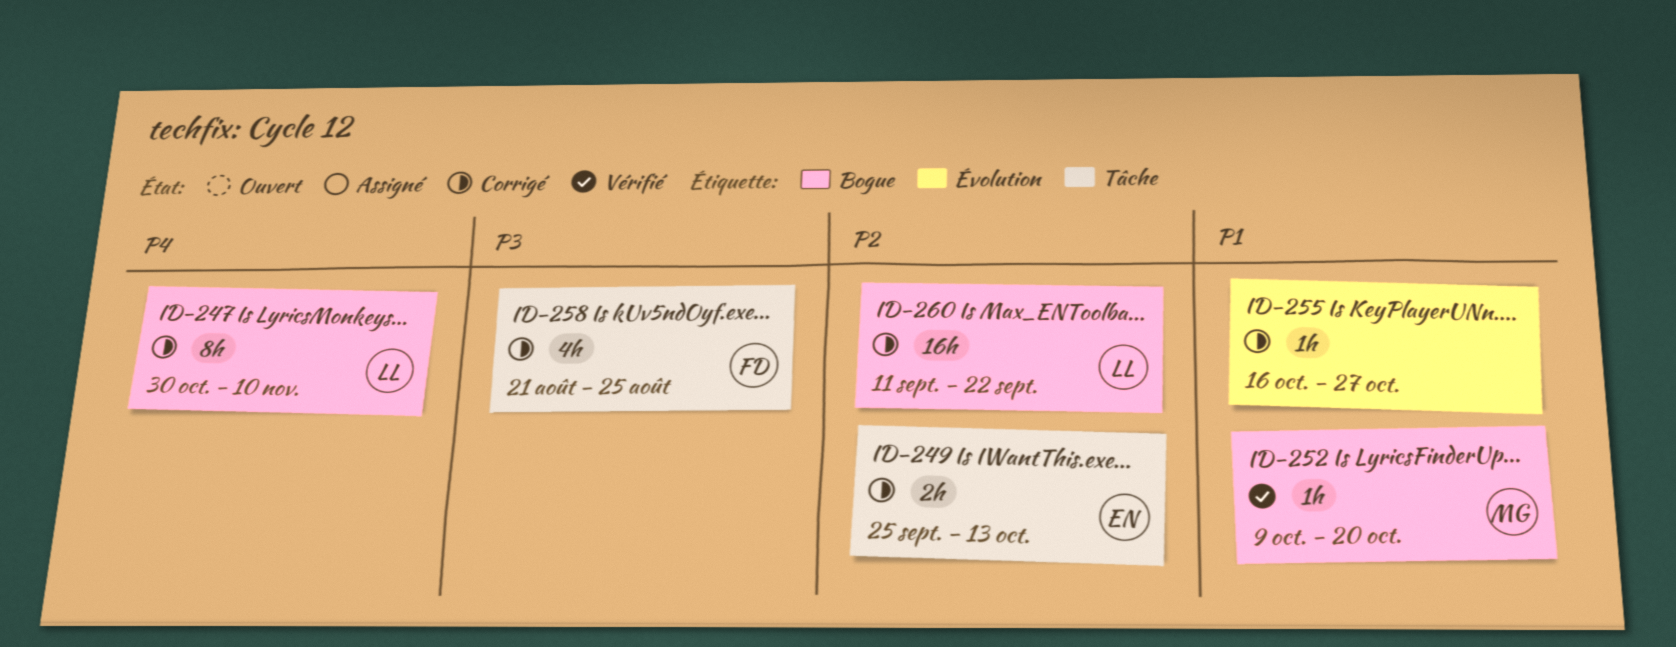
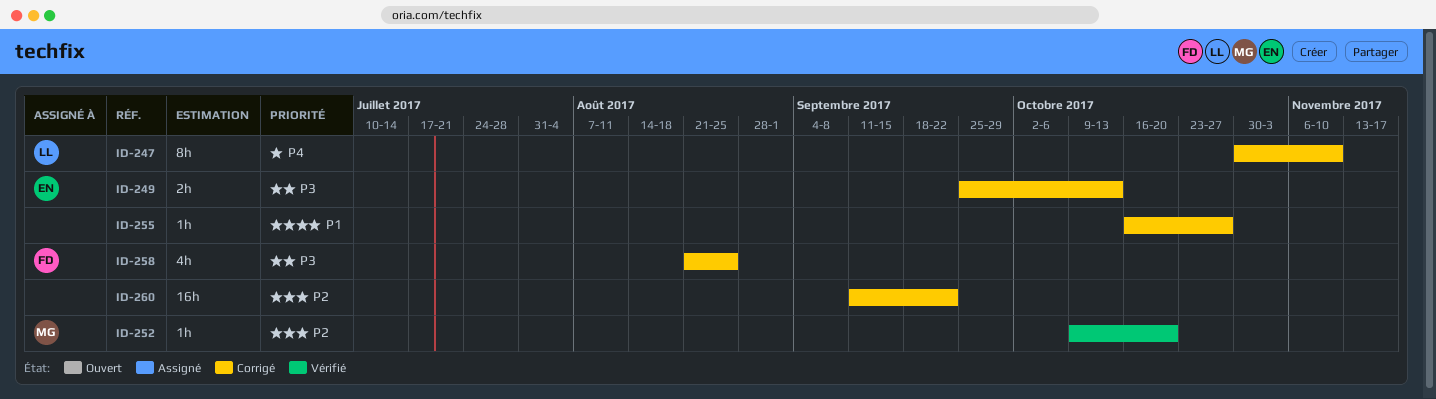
ID-249, priority: P2 -> P3
ID-252, priority: P1 -> P2
ID-260, owner: LL -> none

